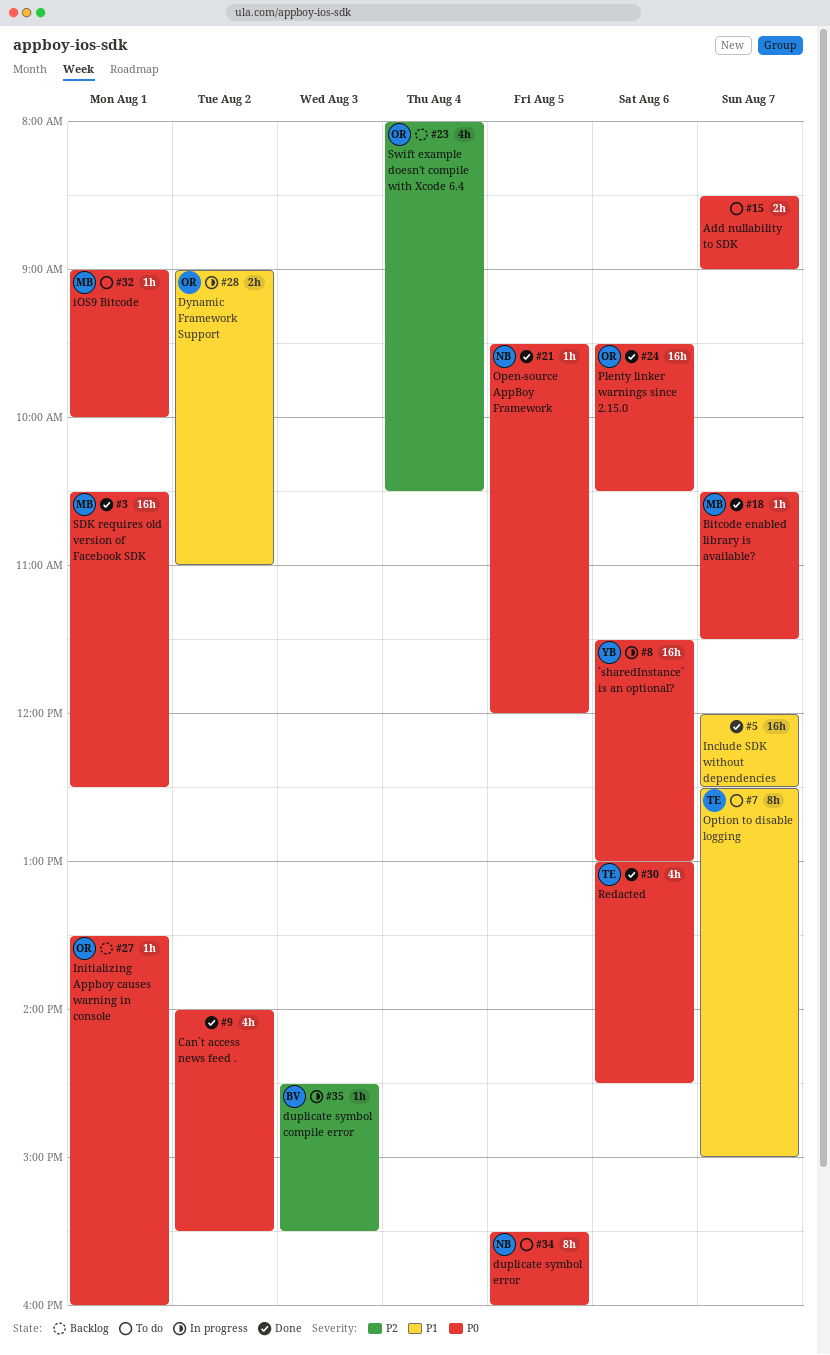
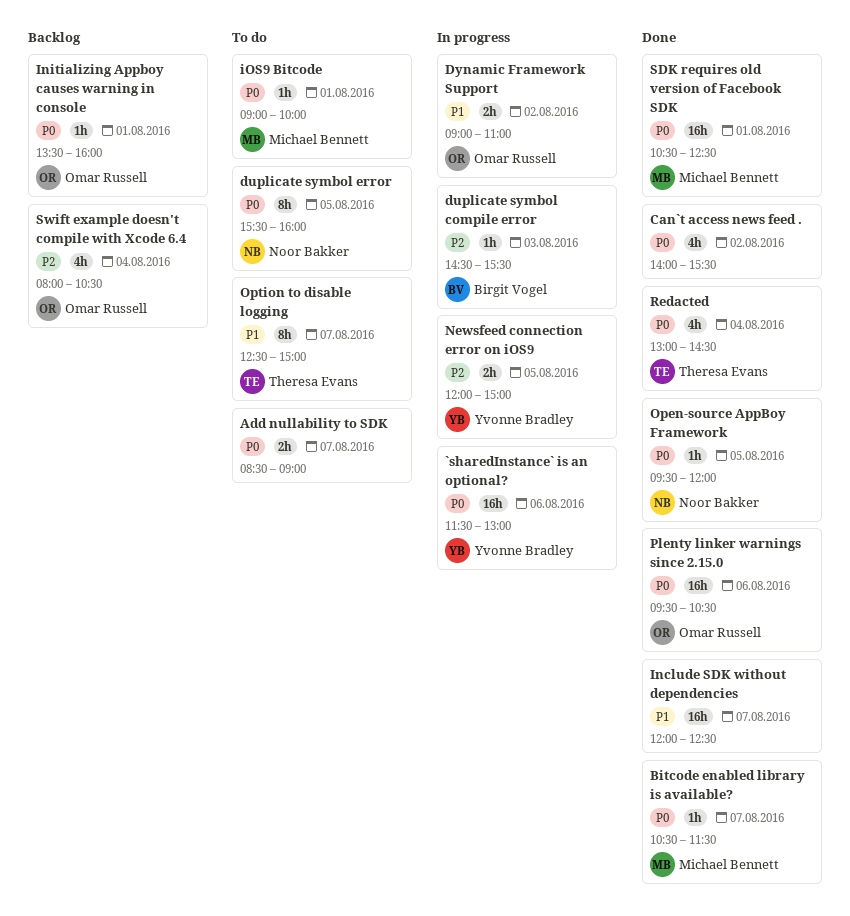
Newsfeed connection error on iOS9: none -> present
Redacted, day: Aug 6 -> Aug 4

